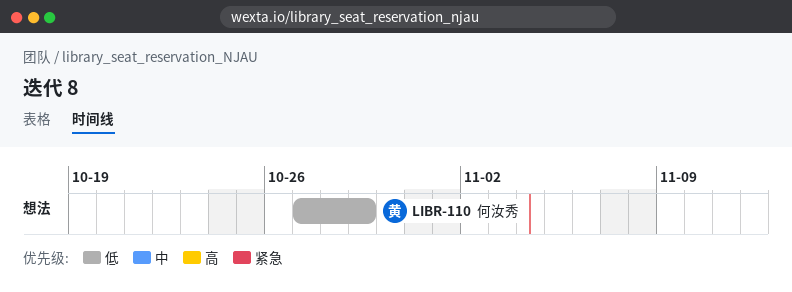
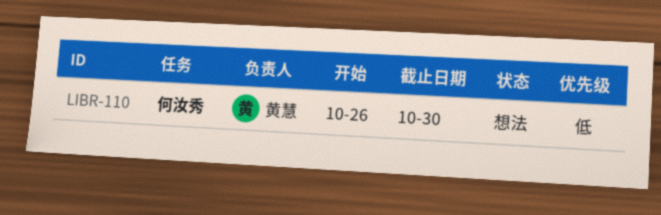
LIBR-110, start: Oct 27 -> Oct 26
LIBR-110, due: Oct 29 -> Oct 30

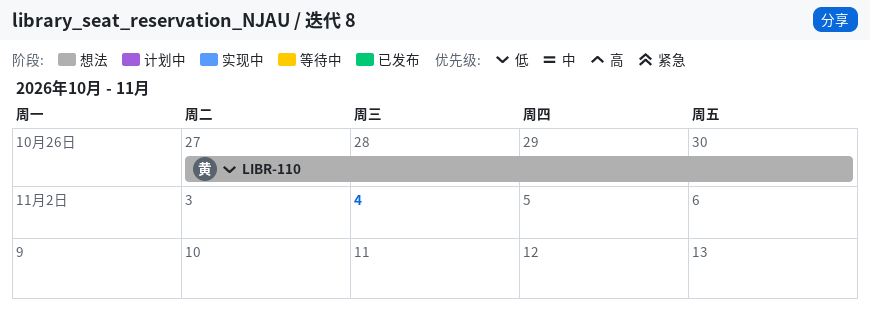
LIBR-110, start: Oct 26 -> Oct 27

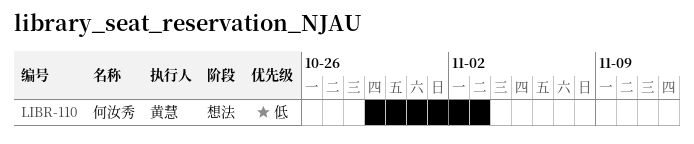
LIBR-110, start: Oct 27 -> Oct 29
LIBR-110, due: Oct 30 -> Nov 3

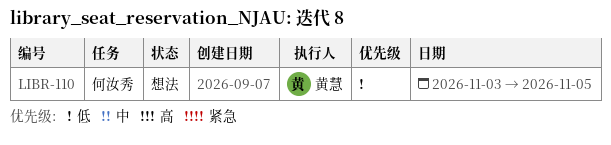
LIBR-110, start: Oct 29 -> Nov 3
LIBR-110, due: Nov 3 -> Nov 5

